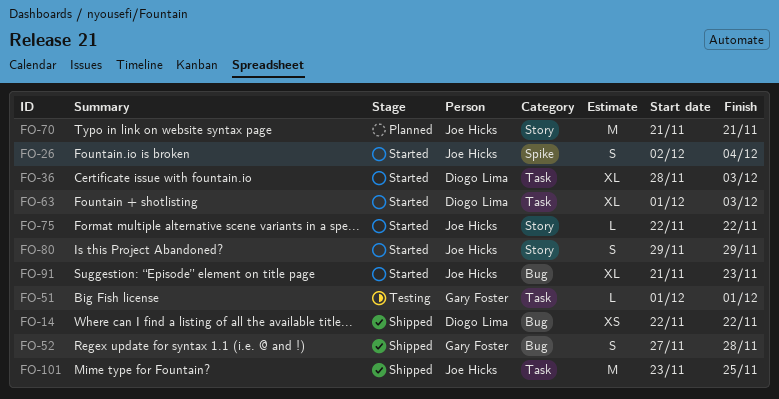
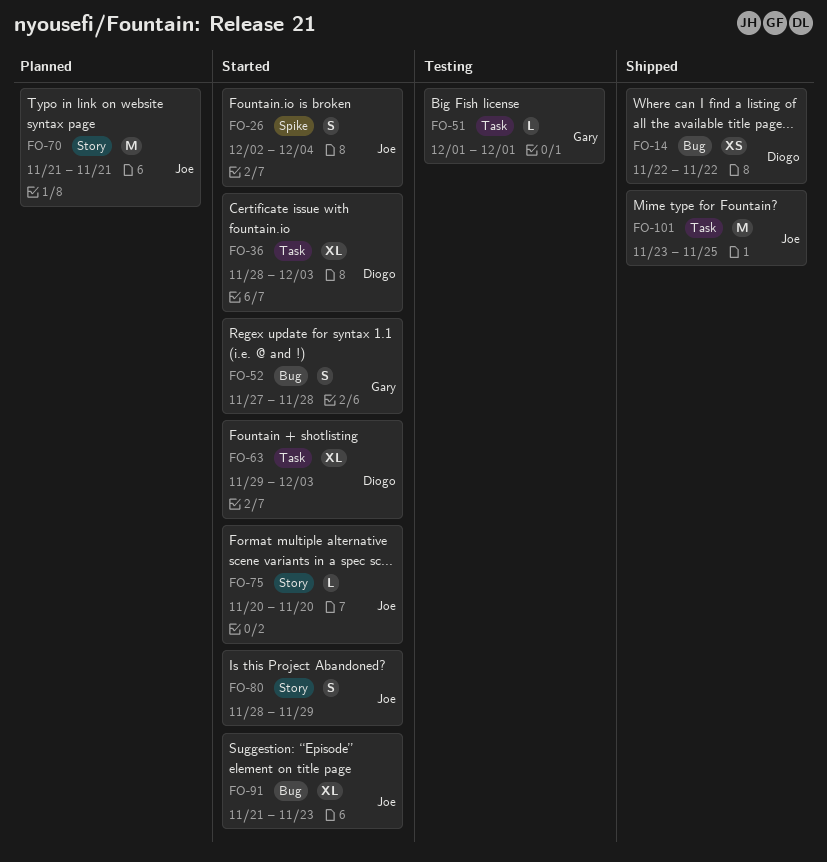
FO-52, status: Shipped -> Started
FO-63, start: Dec 1 -> Nov 29
FO-75, start: Nov 22 -> Nov 20
FO-75, due: Nov 22 -> Nov 20
FO-80, start: Nov 29 -> Nov 28

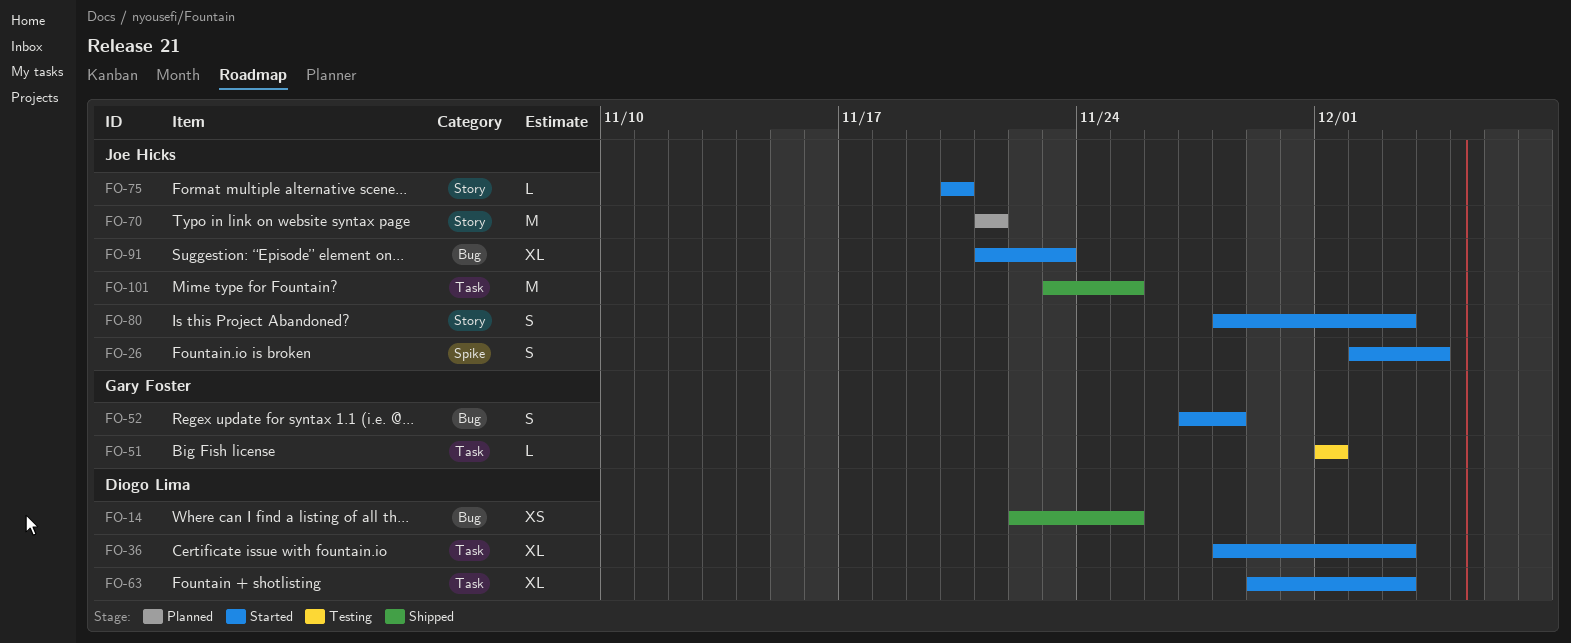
FO-14, due: Nov 22 -> Nov 25
FO-80, due: Nov 29 -> Dec 3

